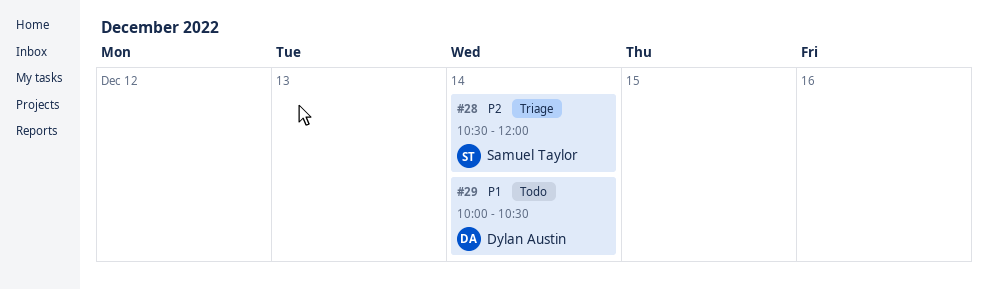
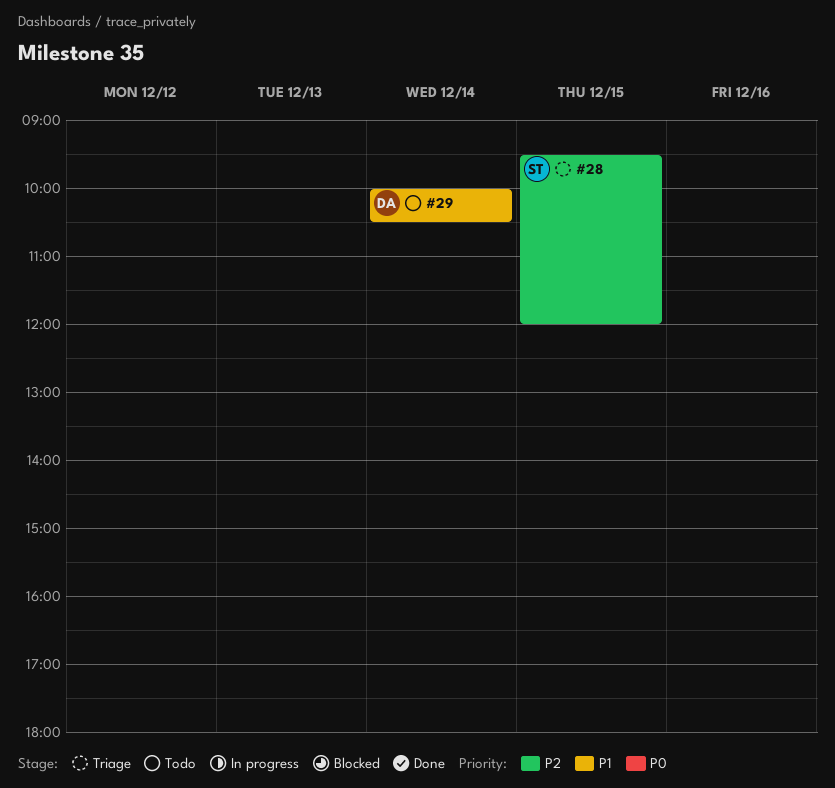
#28, day: Dec 14 -> Dec 15
#28, begins: 10:30 -> 09:30

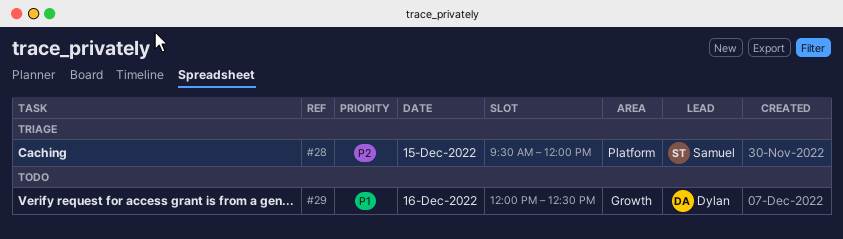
#29, day: Dec 14 -> Dec 16
#29, begins: 10:00 -> 12:00
#29, ends: 10:30 -> 12:30

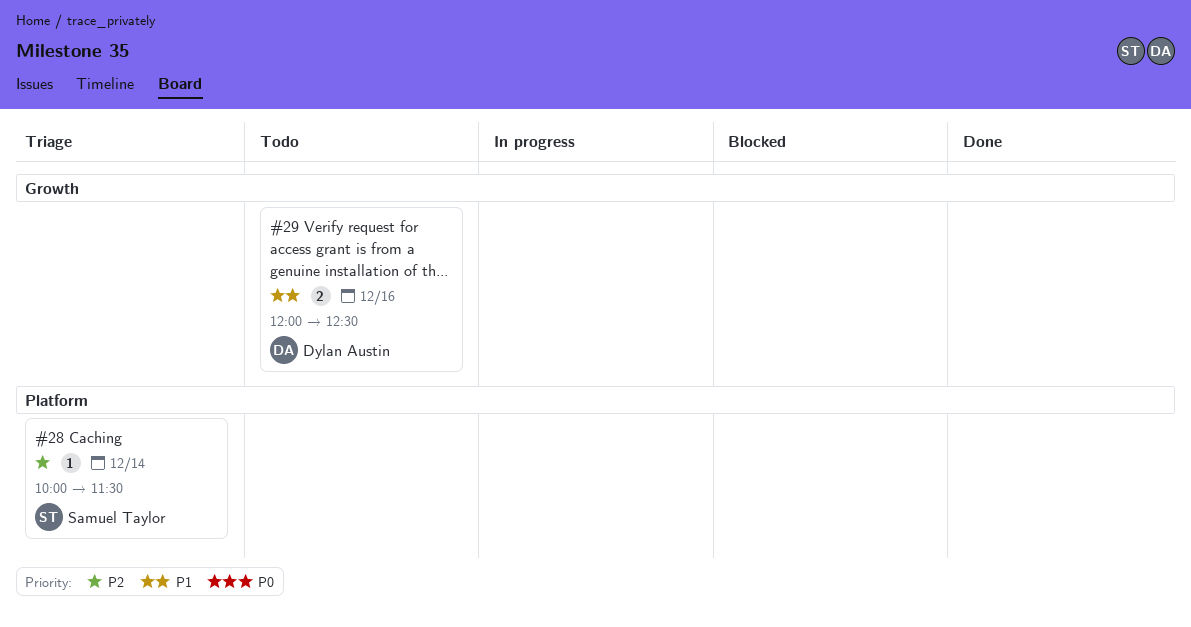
#28, day: Dec 15 -> Dec 14
#28, begins: 09:30 -> 10:00
#28, ends: 12:00 -> 11:30

